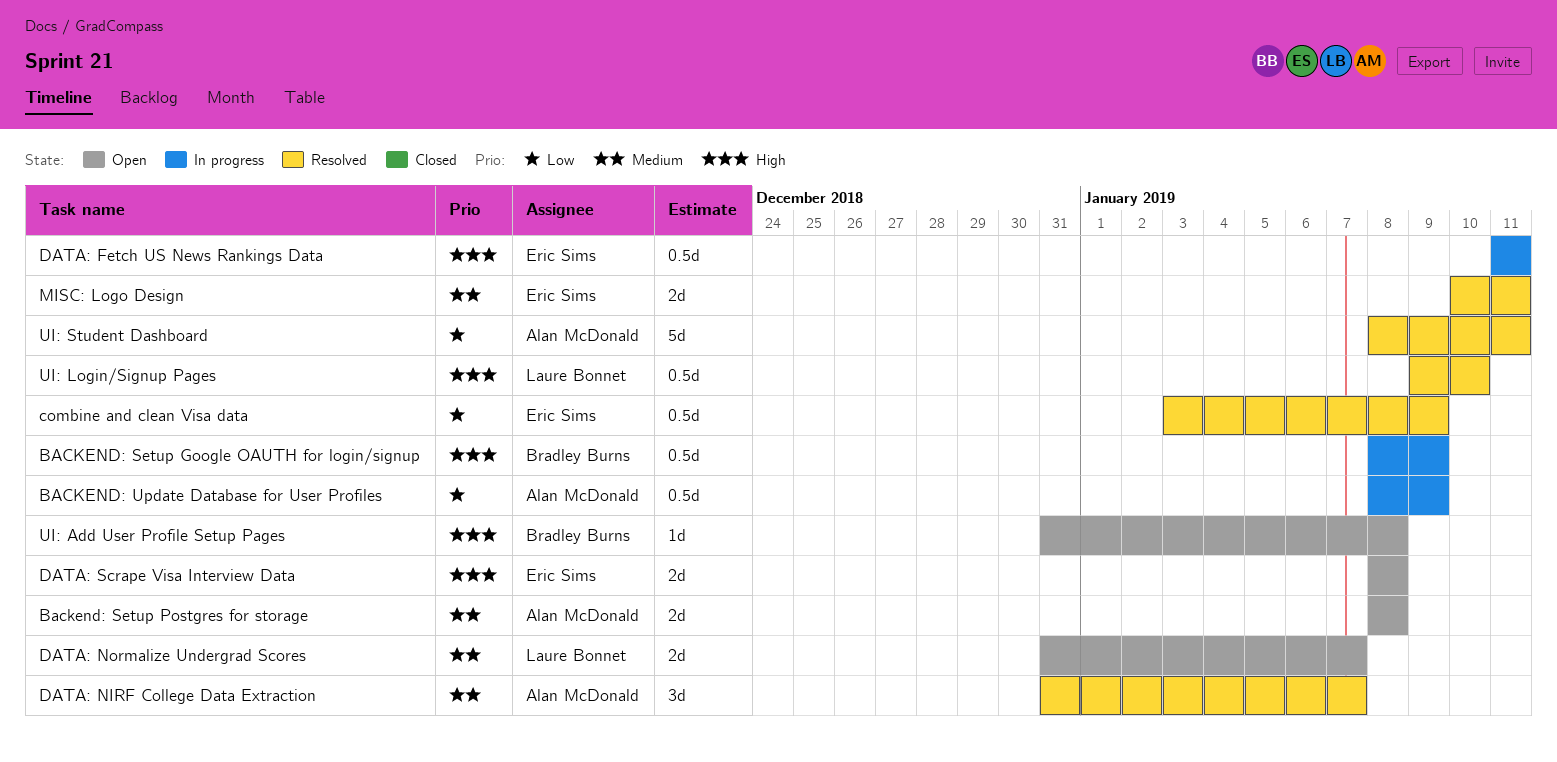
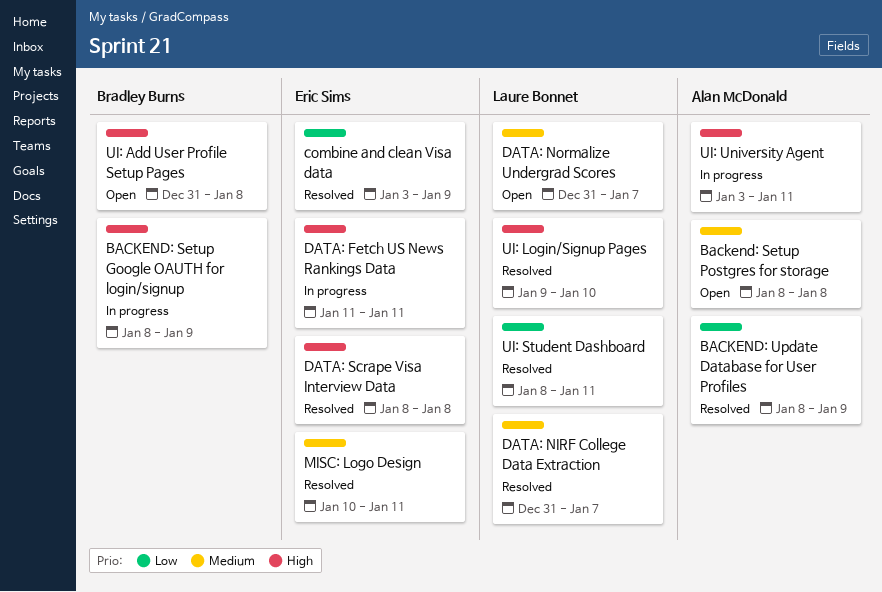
BACKEND: Update Database for User Profiles, status: In progress -> Resolved
DATA: NIRF College Data Extraction, owner: Alan McDonald -> Laure Bonnet
DATA: Scrape Visa Interview Data, status: Open -> Resolved
UI: Student Dashboard, owner: Alan McDonald -> Laure Bonnet
UI: University Agent: none -> present

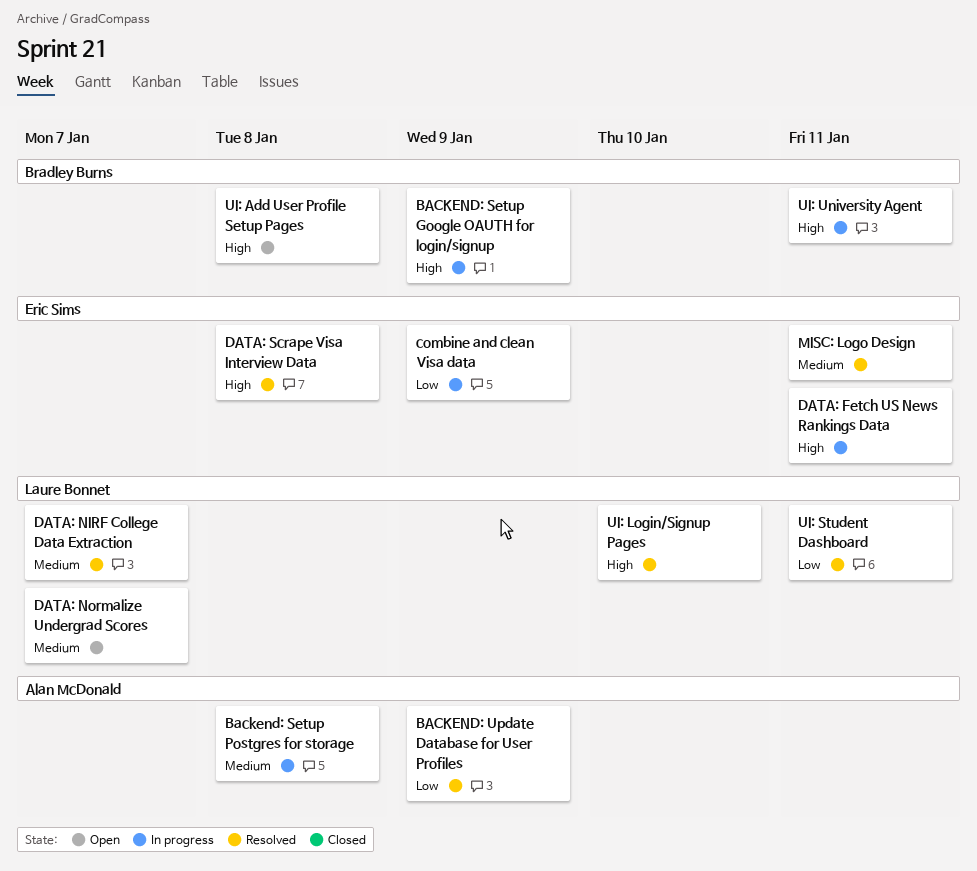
Backend: Setup Postgres for storage, status: Open -> In progress
combine and clean Visa data, status: Resolved -> In progress
UI: University Agent, owner: Alan McDonald -> Bradley Burns

